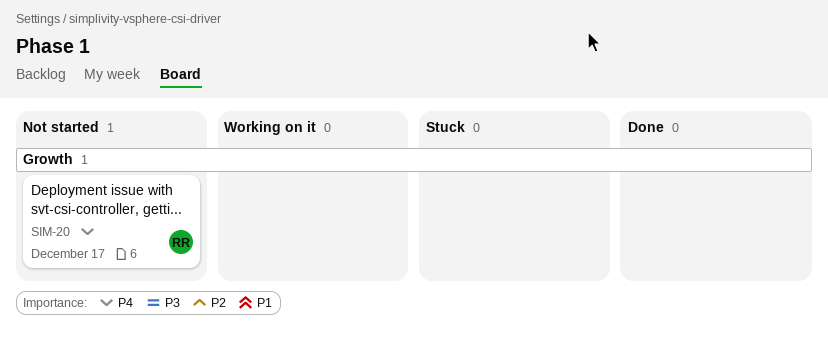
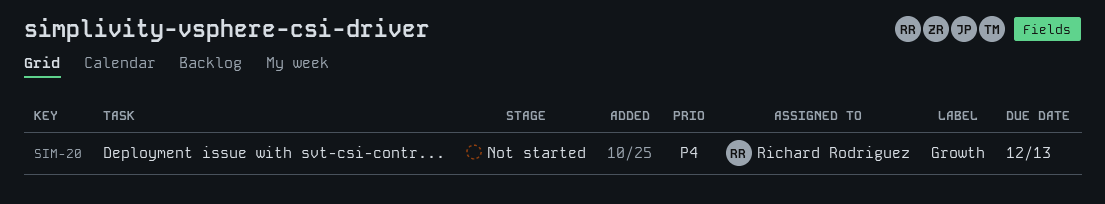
SIM-20, due: Dec 17 -> Dec 13

